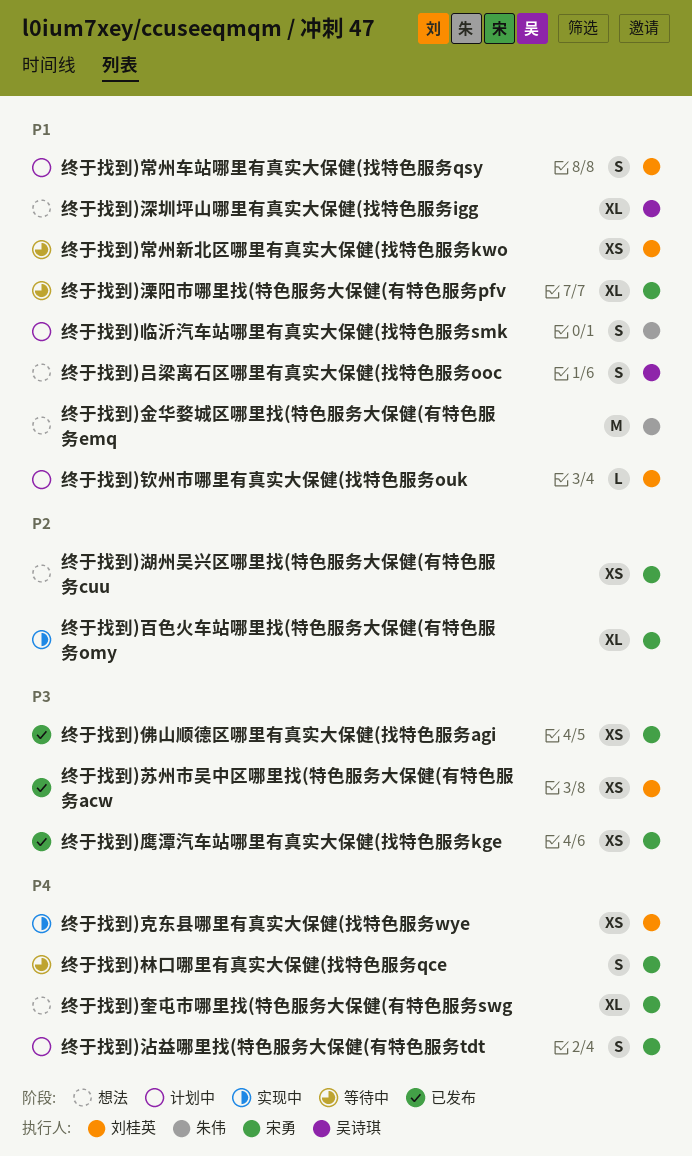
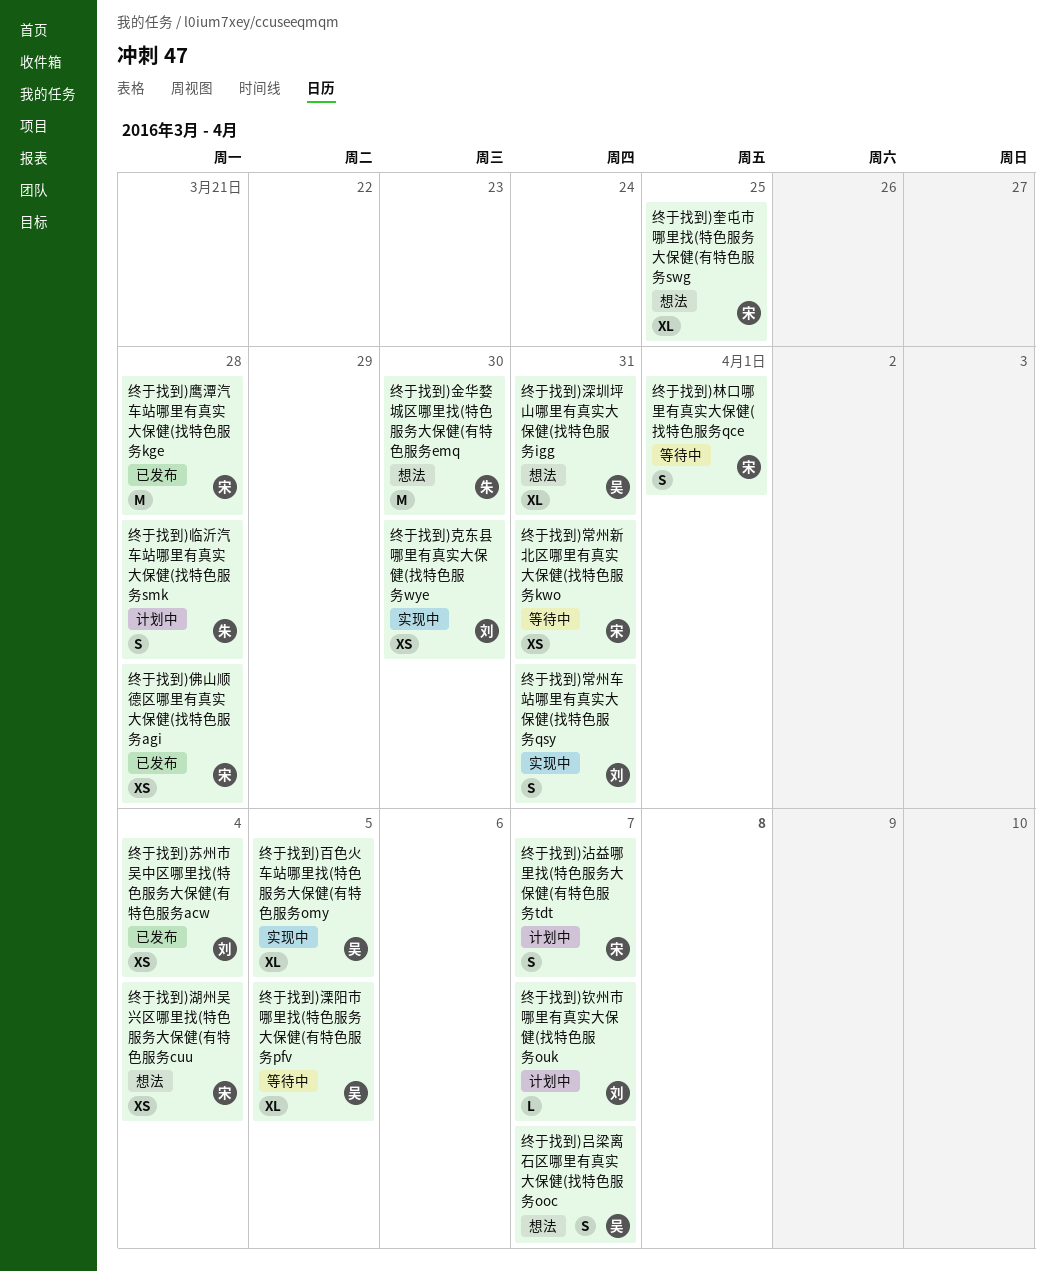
终于找到)常州新北区哪里有真实大保健(找特色服务kwo, owner: 刘桂英 -> 宋勇
终于找到)常州车站哪里有真实大保健(找特色服务qsy, status: 计划中 -> 实现中
终于找到)溧阳市哪里找(特色服务大保健(有特色服务pfv, owner: 宋勇 -> 吴诗琪
终于找到)百色火车站哪里找(特色服务大保健(有特色服务omy, owner: 宋勇 -> 吴诗琪
终于找到)鹰潭汽车站哪里有真实大保健(找特色服务kge, estimate: XS -> M

